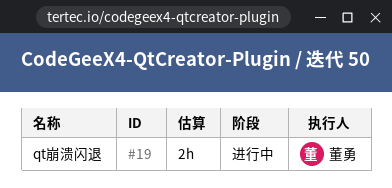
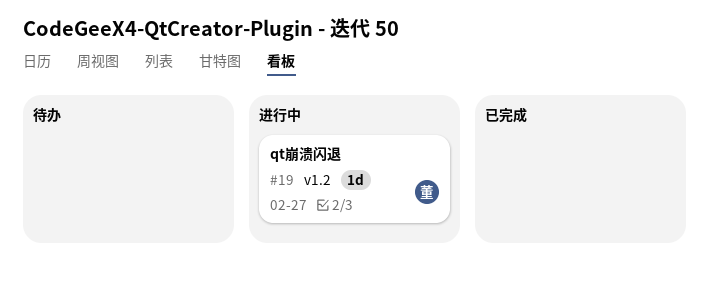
#19, estimate: 2h -> 1d

